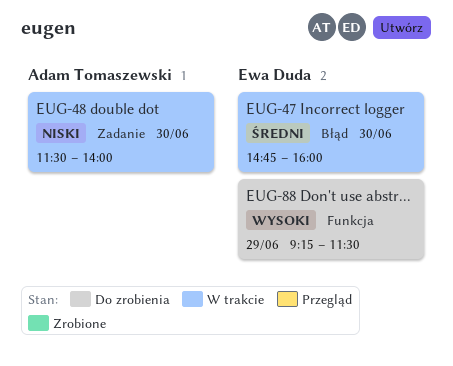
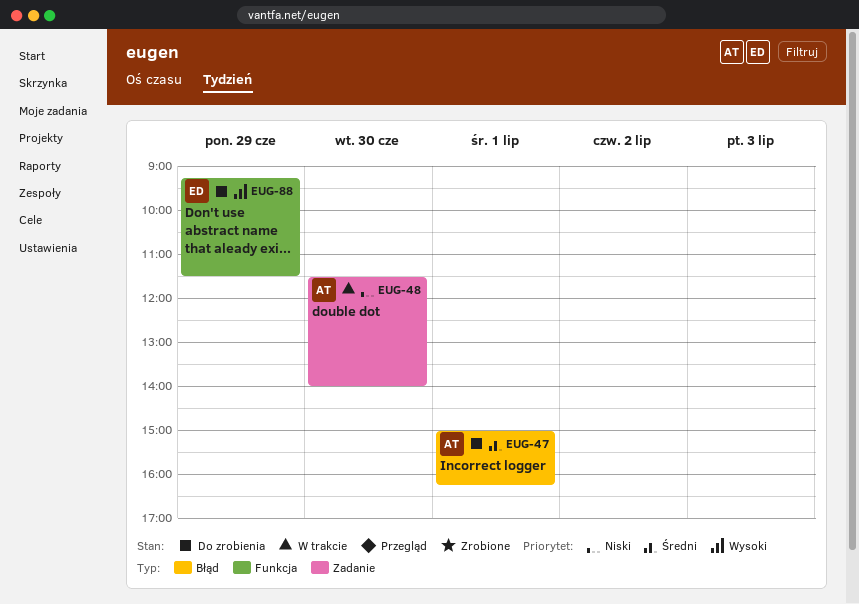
EUG-47, status: W trakcie -> Do zrobienia
EUG-47, owner: Ewa Duda -> Adam Tomaszewski
EUG-47, day: Jun 30 -> Jul 1
EUG-47, begins: 14:45 -> 15:00
EUG-47, ends: 16:00 -> 16:15

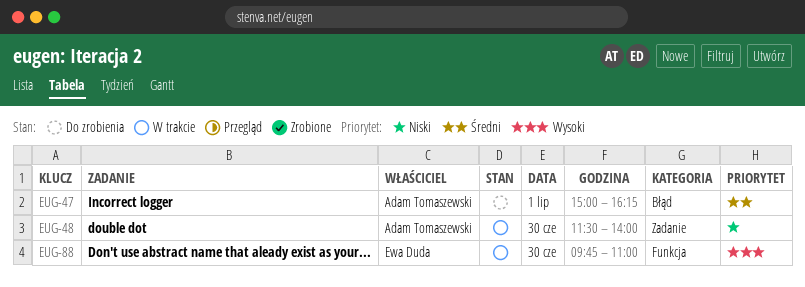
EUG-88, status: Do zrobienia -> W trakcie
EUG-88, day: Jun 29 -> Jun 30
EUG-88, begins: 09:15 -> 09:45
EUG-88, ends: 11:30 -> 11:00

